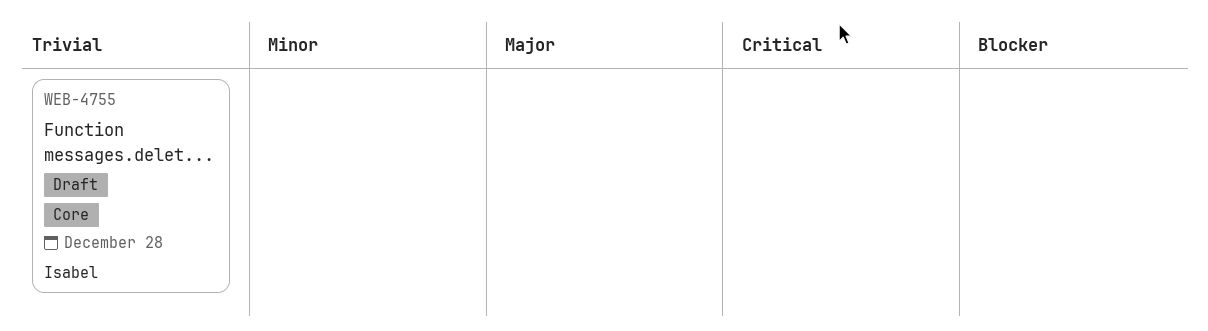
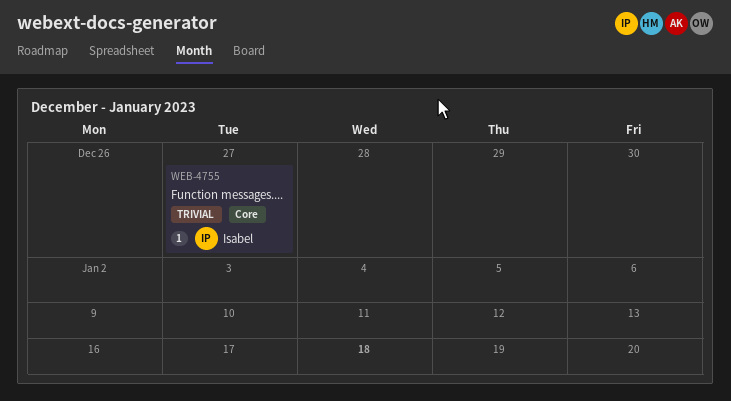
WEB-4755, due: Dec 28 -> Dec 27

